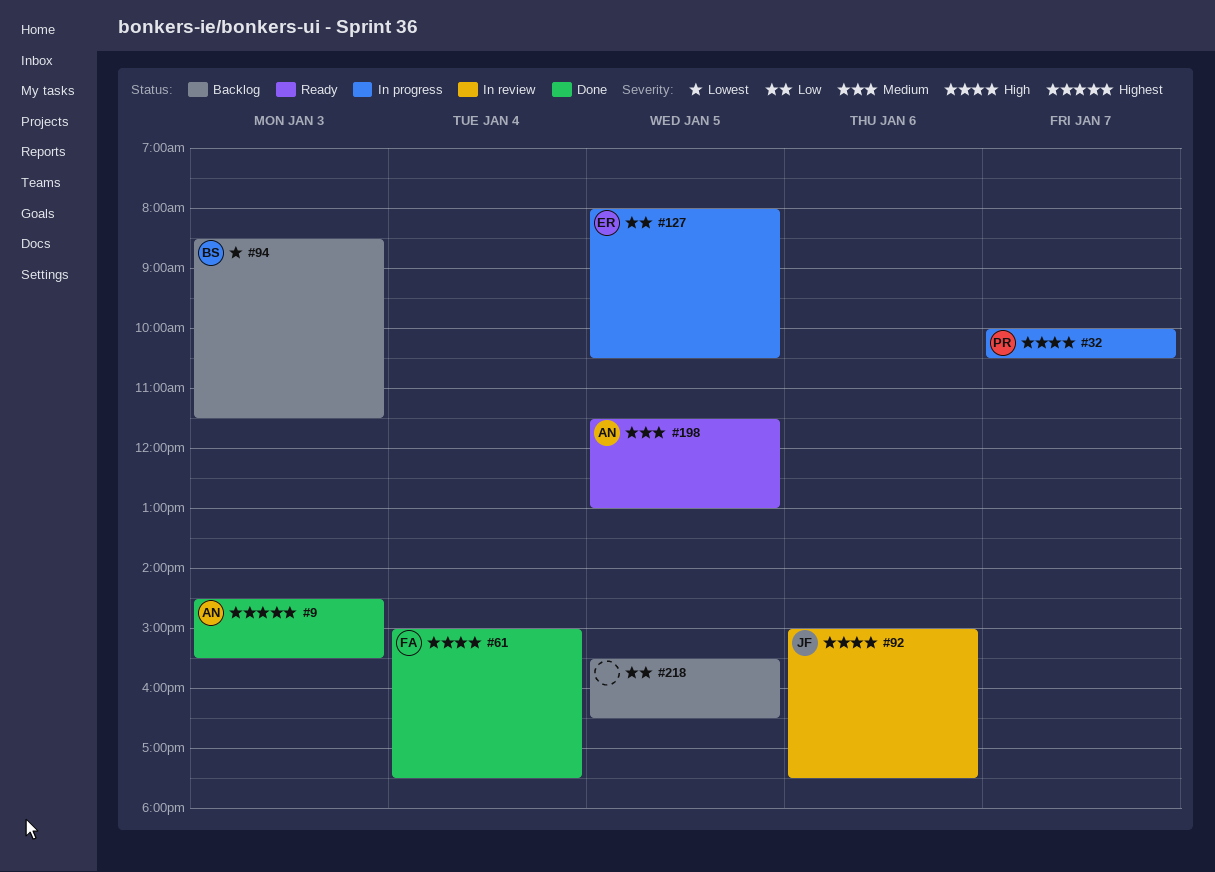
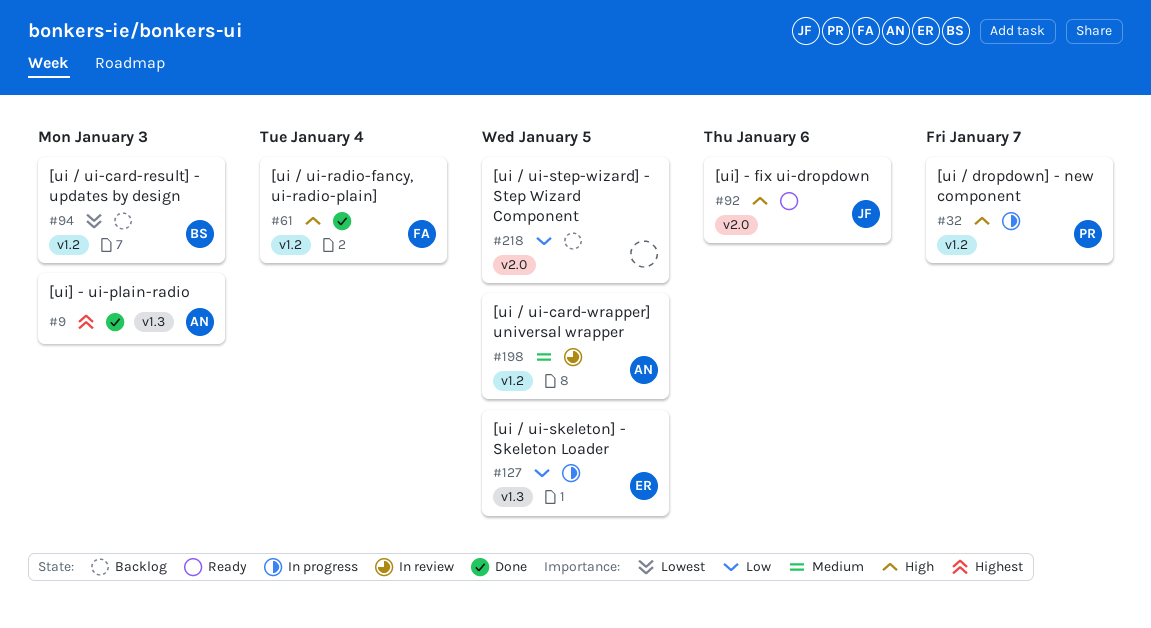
#92, status: In review -> Ready
#198, status: Ready -> In review

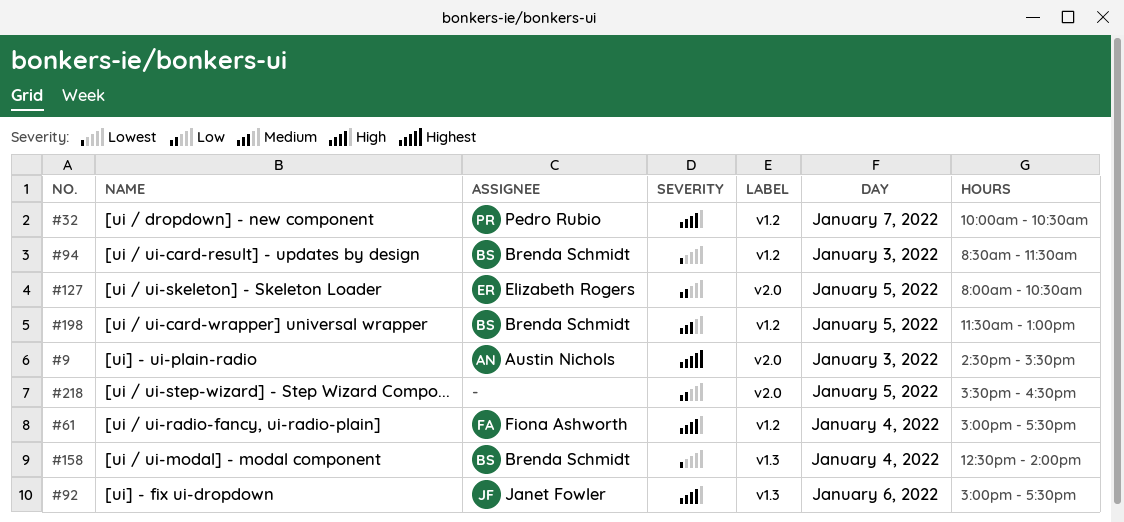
#9, label: v1.3 -> v2.0
#92, label: v2.0 -> v1.3
#127, label: v1.3 -> v2.0
#158: none -> present
#198, owner: Austin Nichols -> Brenda Schmidt

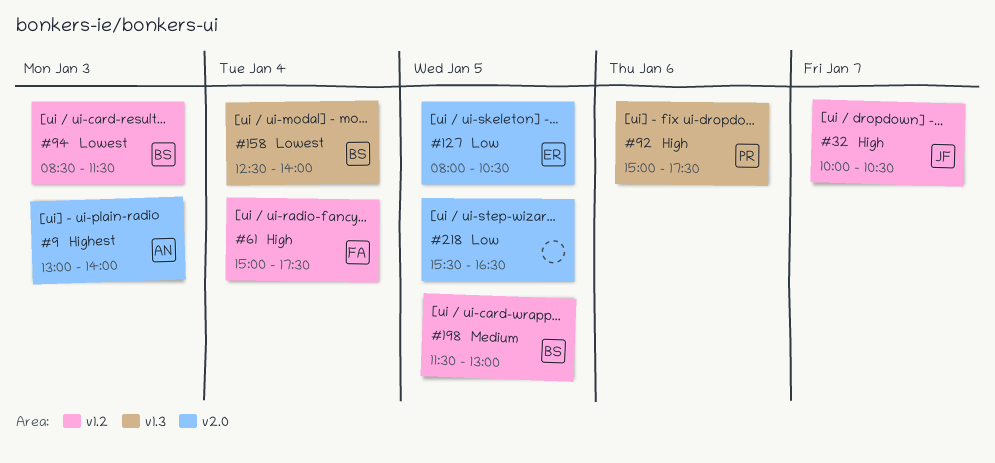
#9, begins: 14:30 -> 13:00
#9, ends: 15:30 -> 14:00
#32, owner: Pedro Rubio -> Janet Fowler
#92, owner: Janet Fowler -> Pedro Rubio

